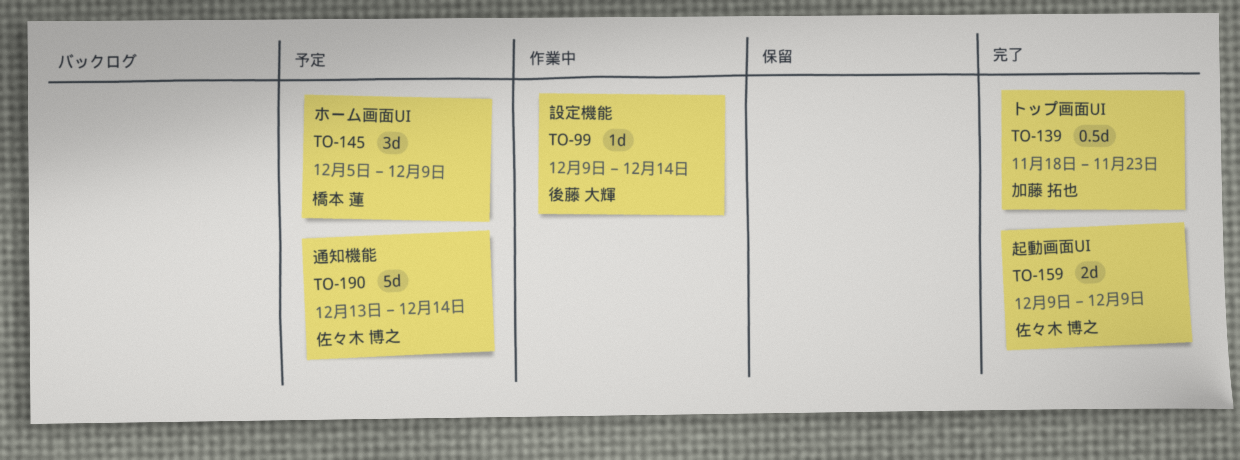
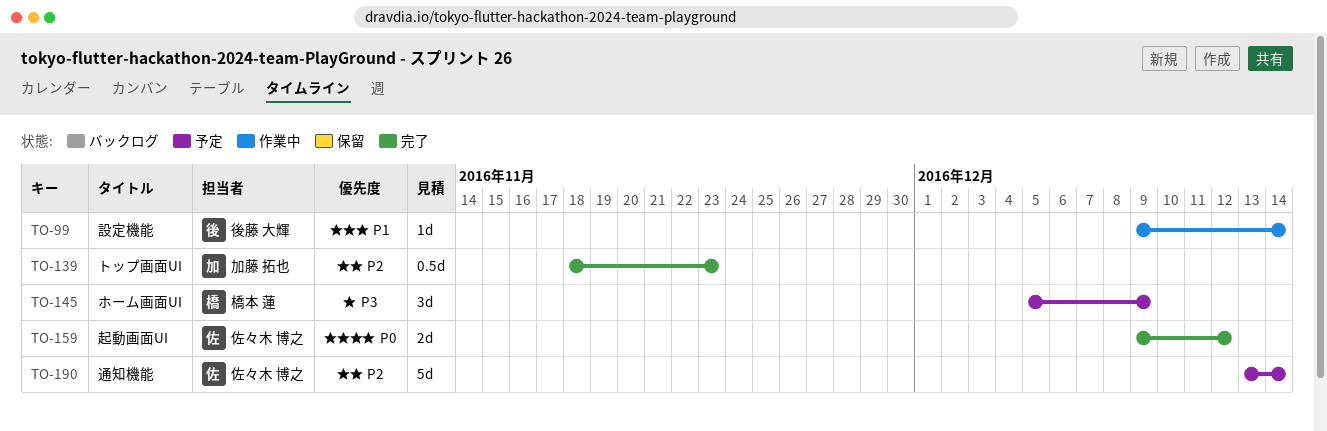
TO-159, due: Dec 9 -> Dec 12

